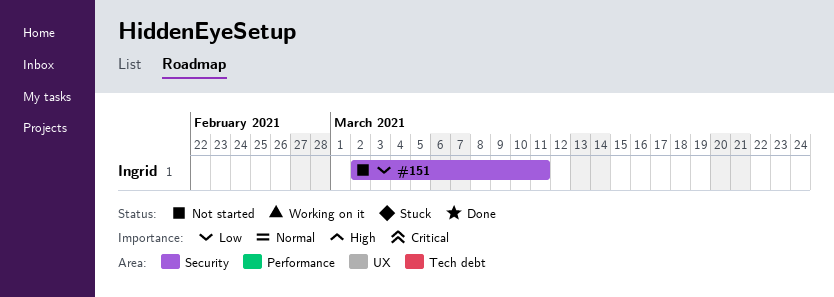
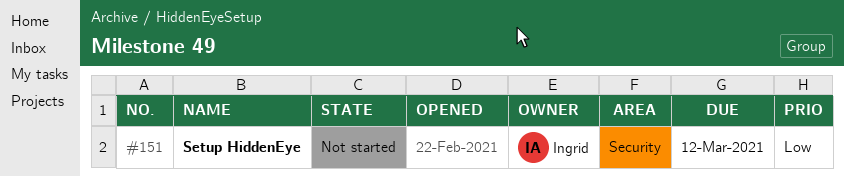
#151, due: Mar 11 -> Mar 12

